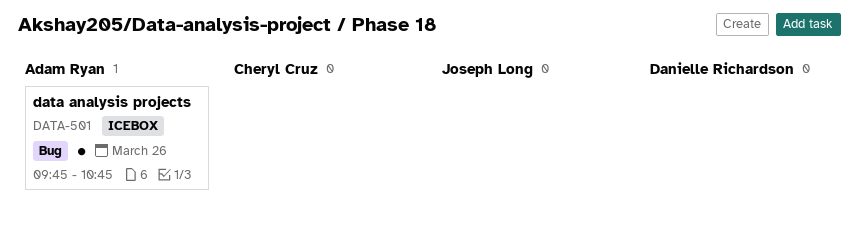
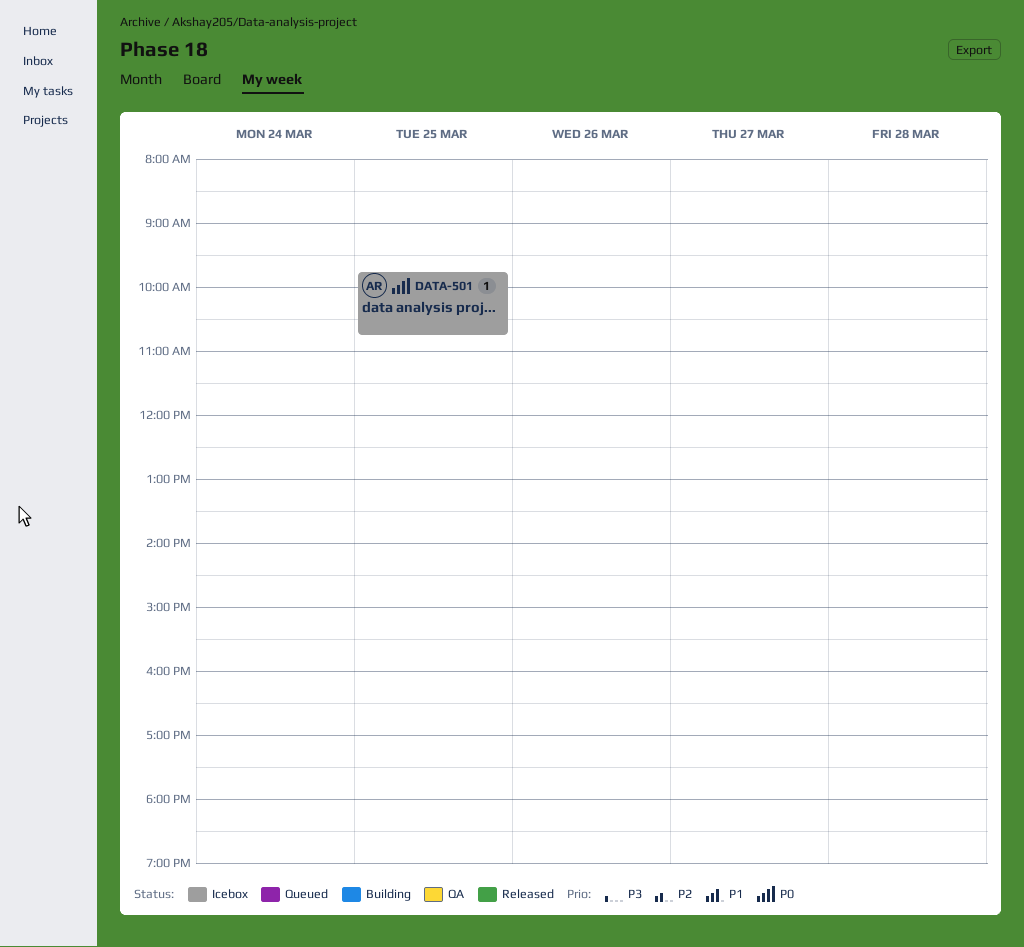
DATA-501, day: Mar 26 -> Mar 25

